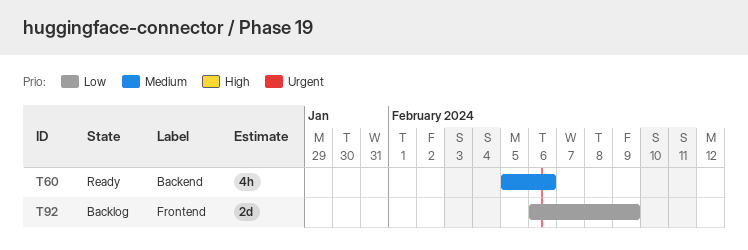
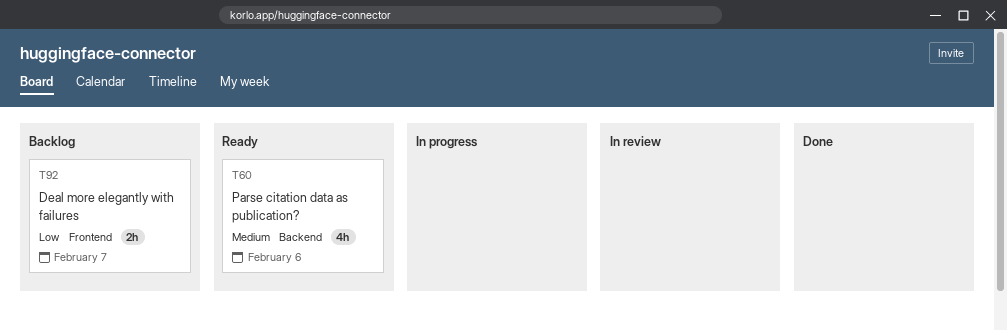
T92, estimate: 2d -> 2h
T92, due: Feb 9 -> Feb 7

